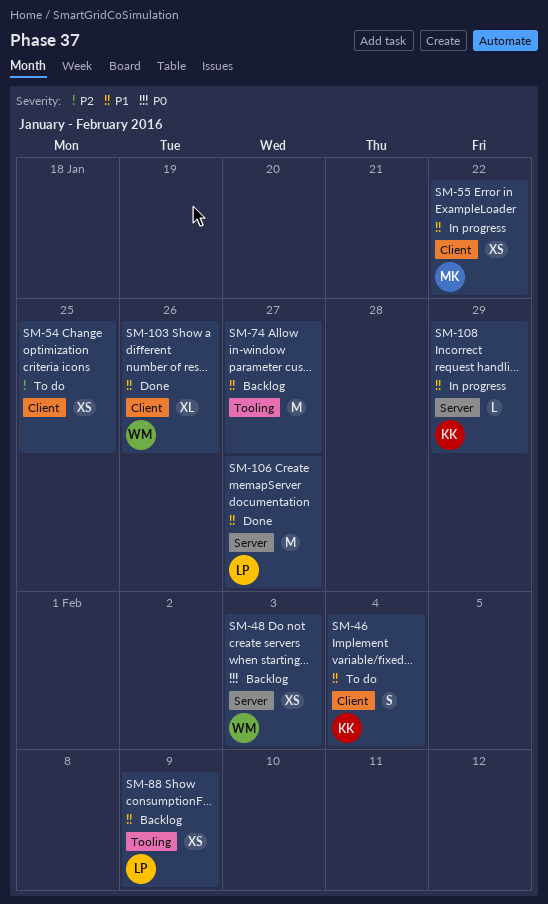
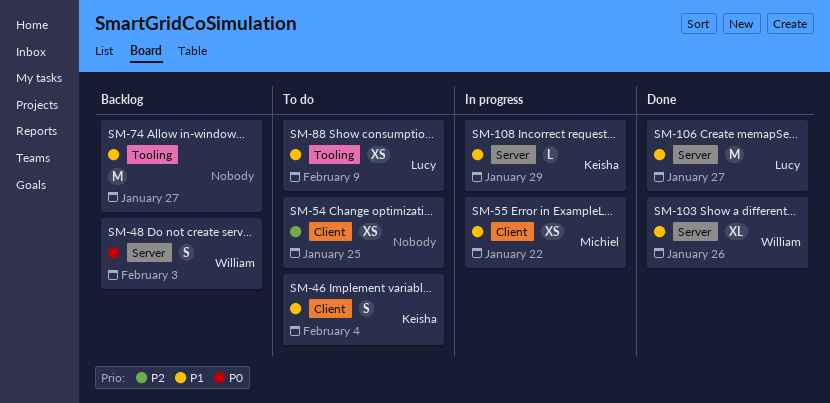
SM-48, estimate: XS -> S
SM-88, status: Backlog -> To do
SM-103, label: Client -> Server

